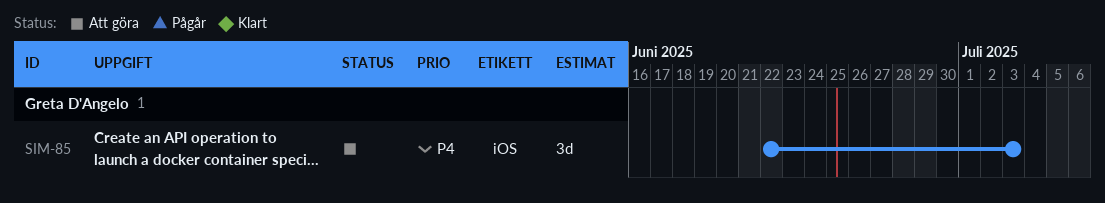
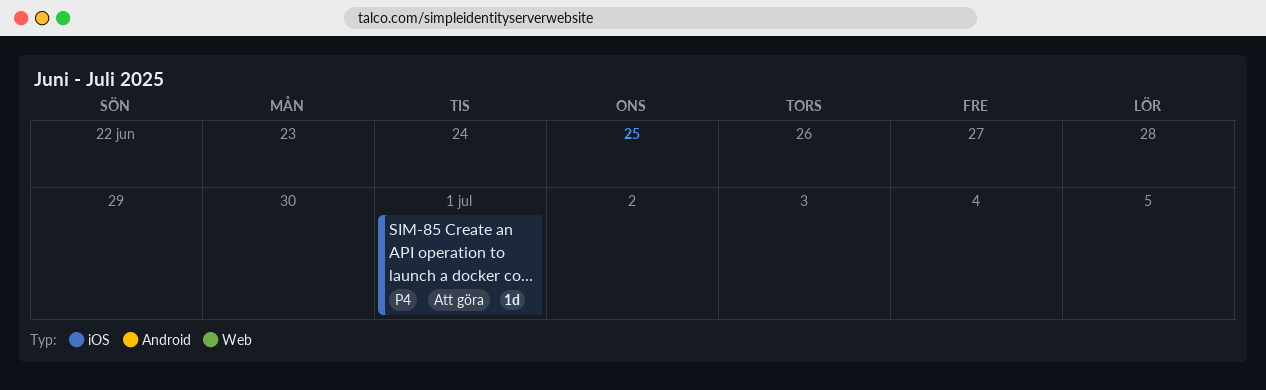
SIM-85, estimate: 3d -> 1d
SIM-85, due: Jul 3 -> Jul 1

